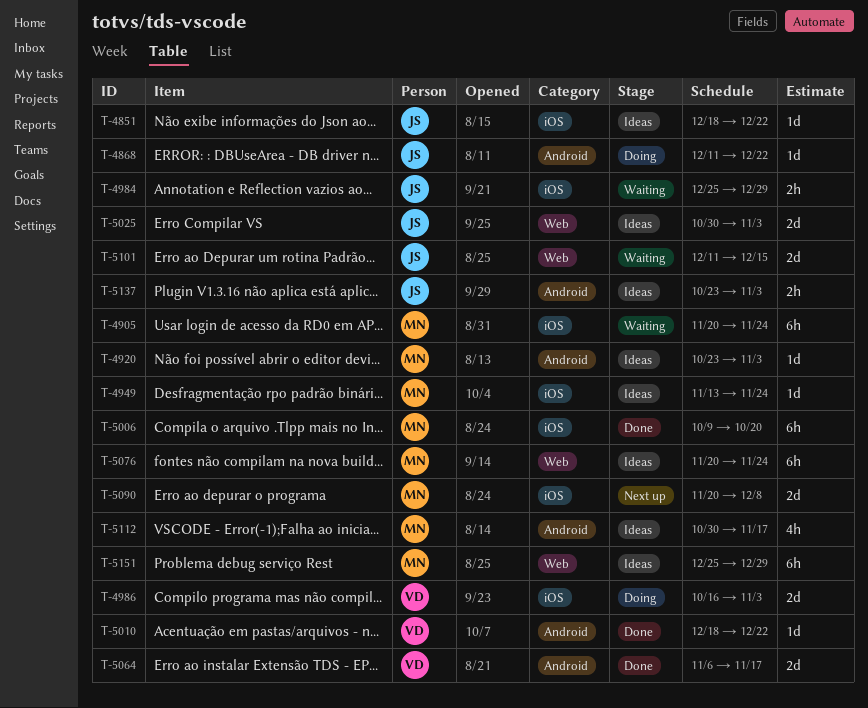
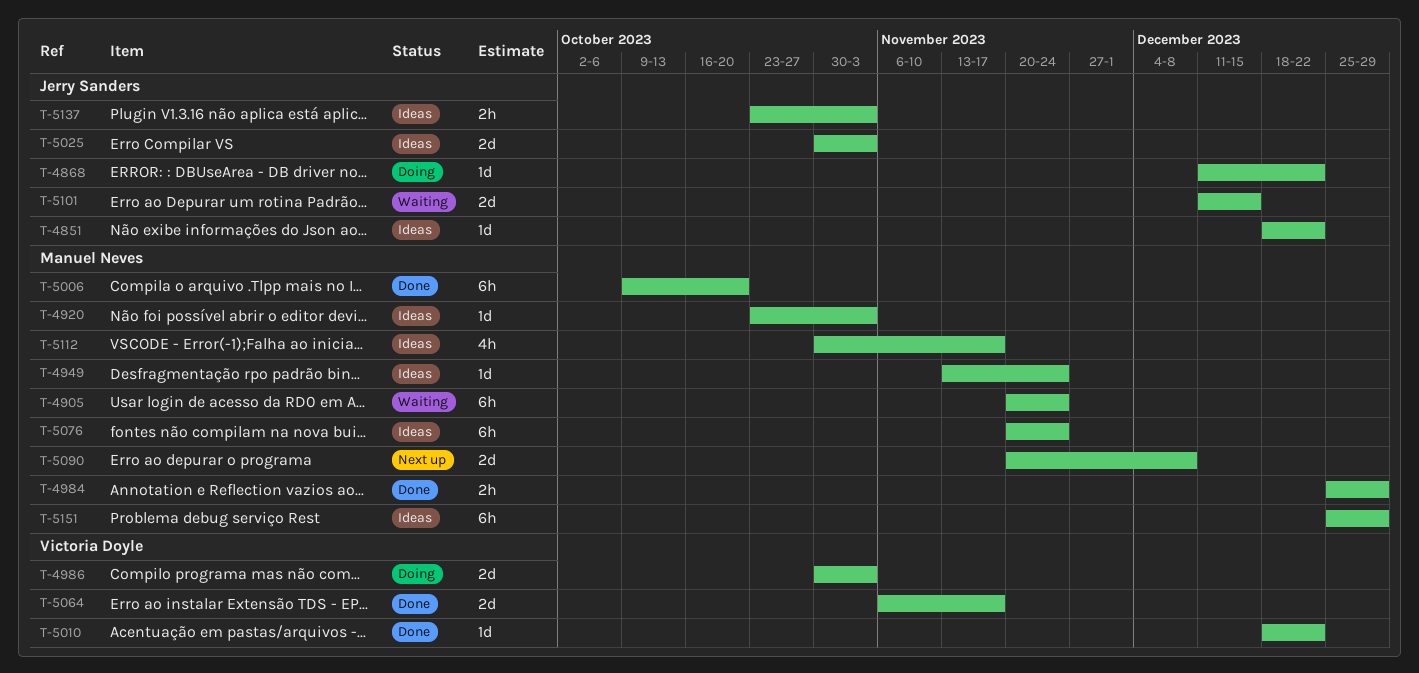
T-4984, status: Waiting -> Done
T-4984, owner: Jerry Sanders -> Manuel Neves
T-4986, start: Oct 16 -> Oct 30

